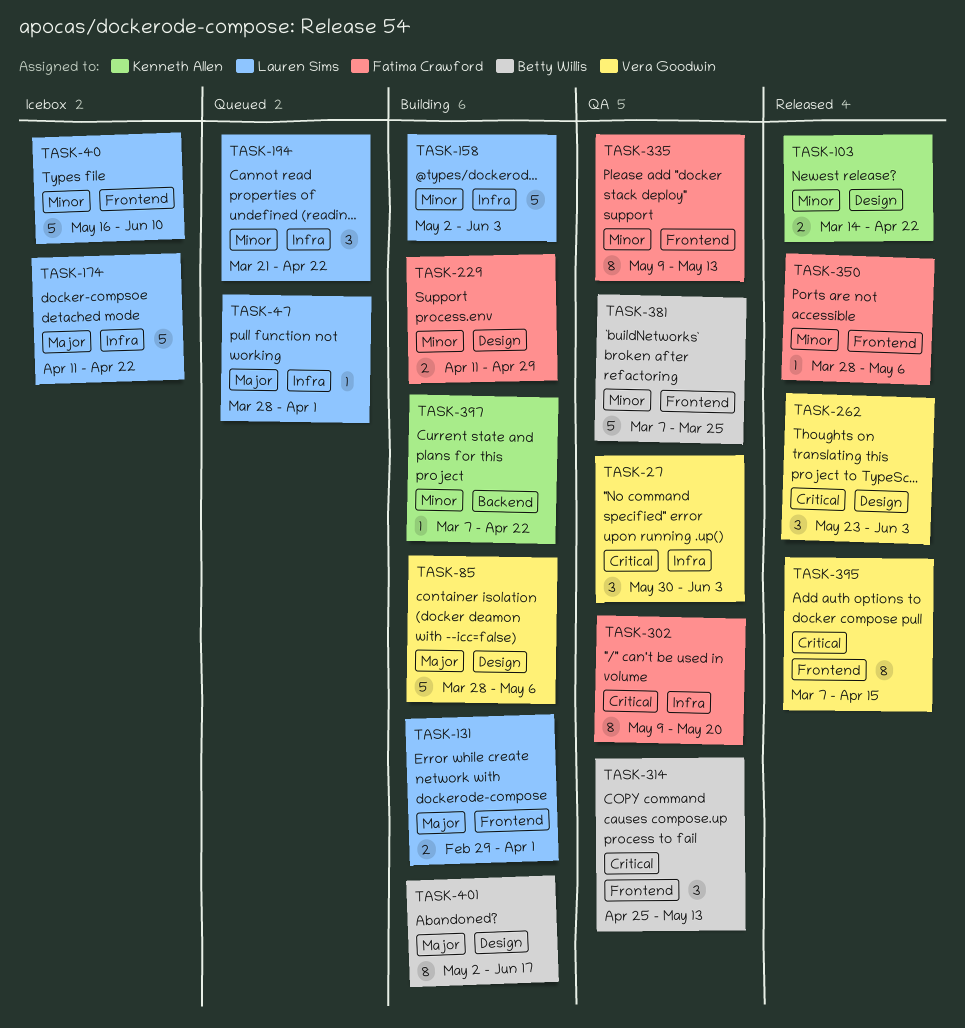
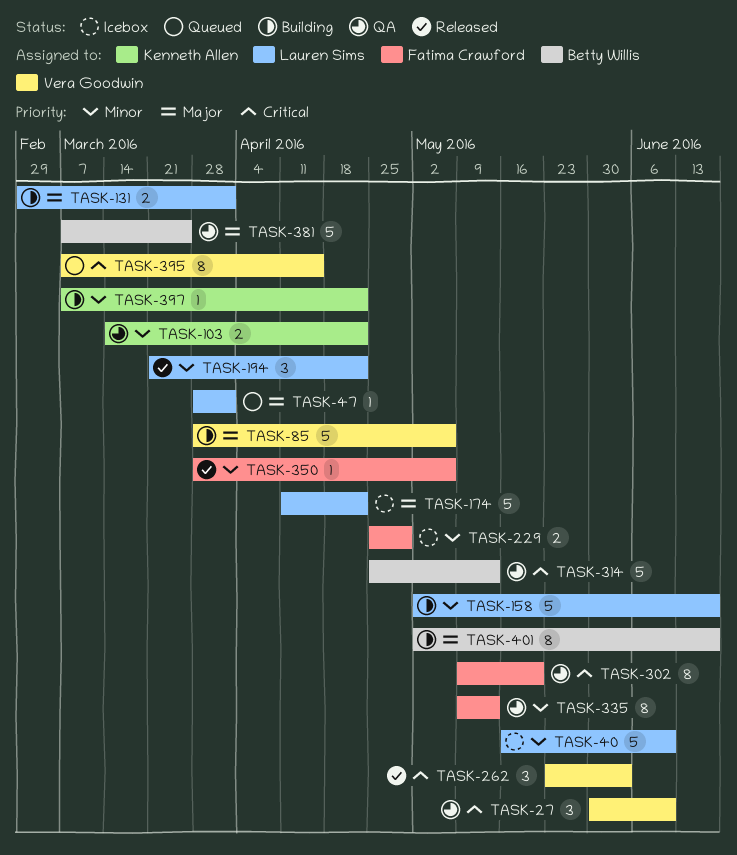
TASK-27, due: Jun 3 -> Jun 10
TASK-103, status: Released -> QA
TASK-158, due: Jun 3 -> Jun 17
TASK-194, status: Queued -> Released
TASK-229, status: Building -> Icebox
TASK-229, start: Apr 11 -> Apr 25
TASK-314, estimate: 3 -> 5
TASK-381, priority: Minor -> Major
TASK-395, status: Released -> Queued

